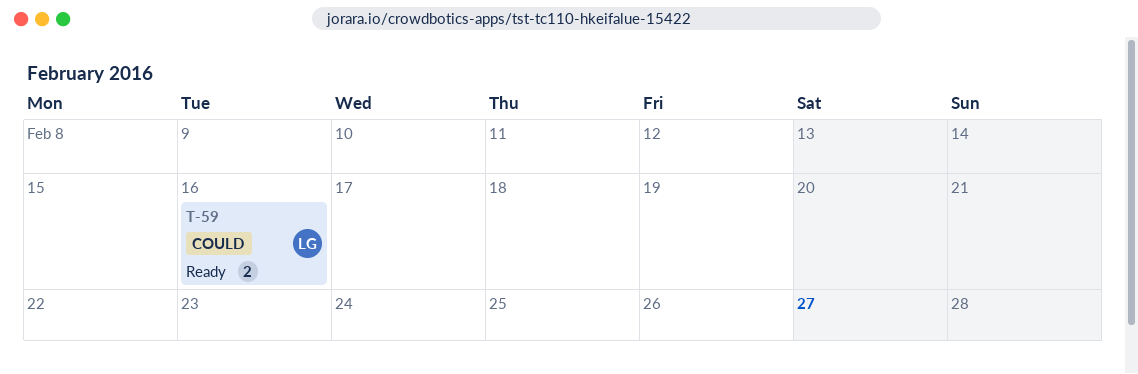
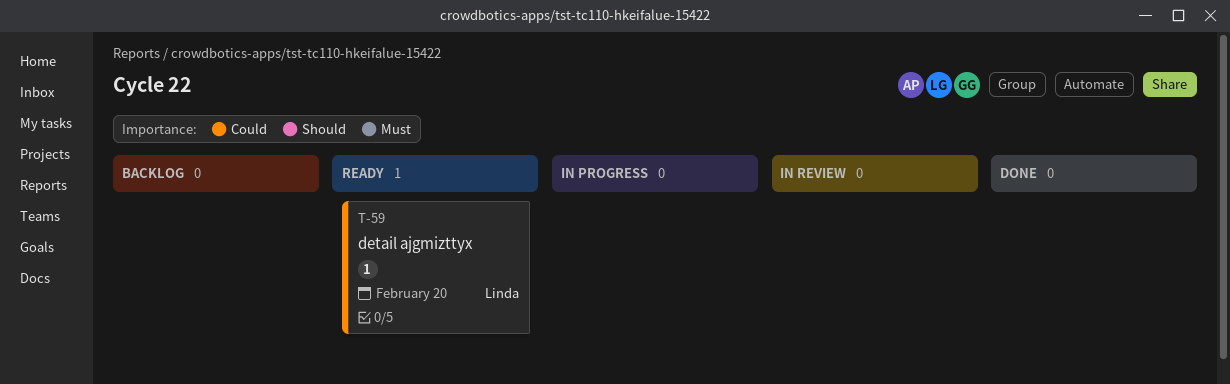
T-59, estimate: 2 -> 1
T-59, due: Feb 16 -> Feb 20

